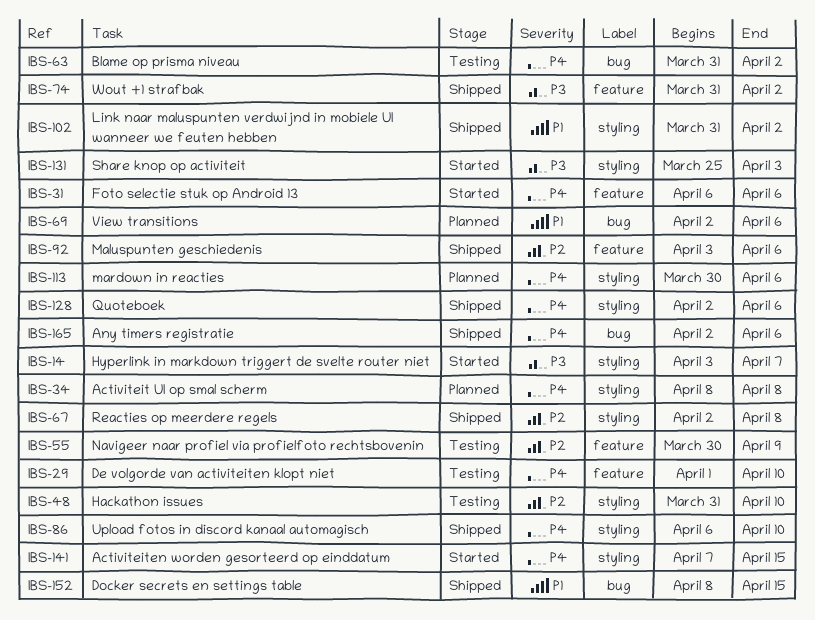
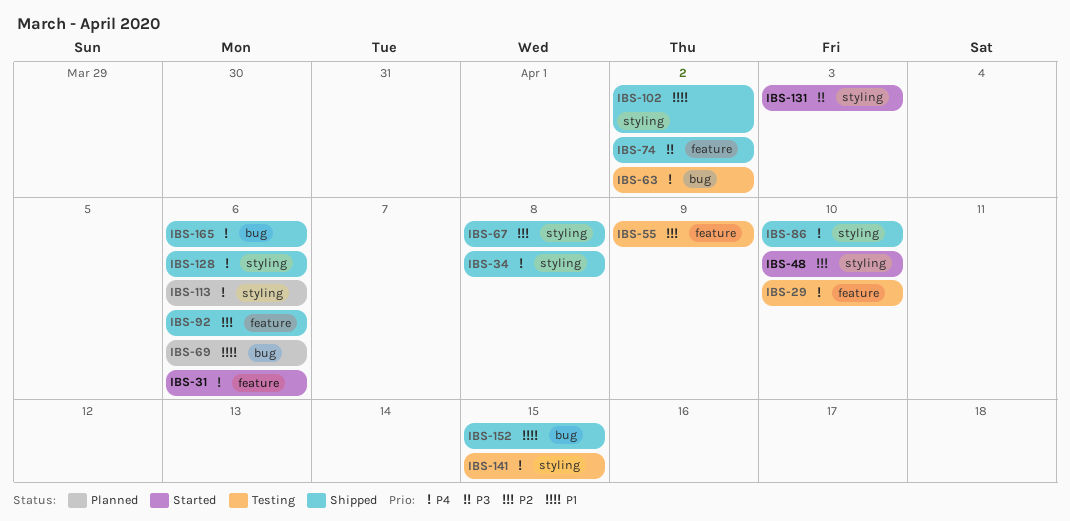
IBS-14: present -> none
IBS-34, status: Planned -> Shipped
IBS-48, status: Testing -> Started
IBS-141, status: Started -> Testing

